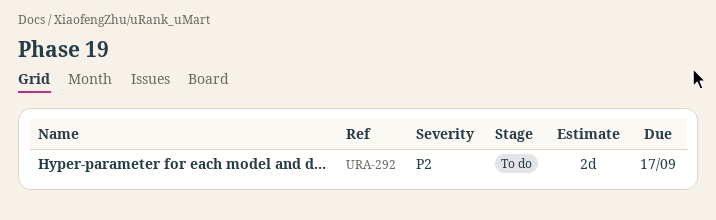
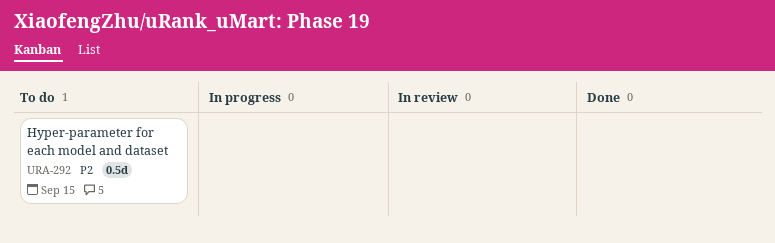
URA-292, estimate: 2d -> 0.5d
URA-292, due: Sep 17 -> Sep 15

